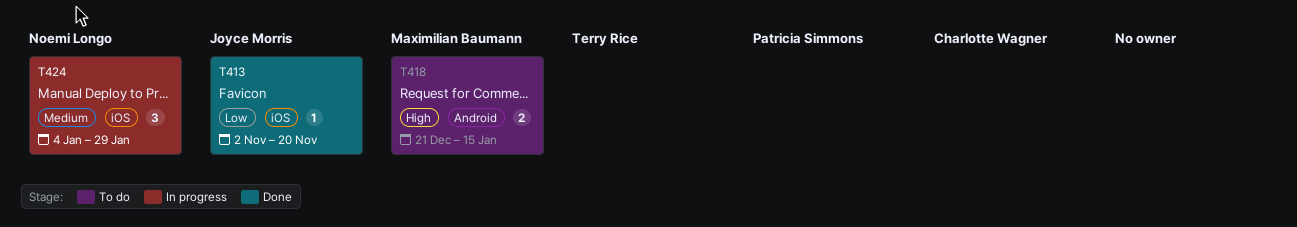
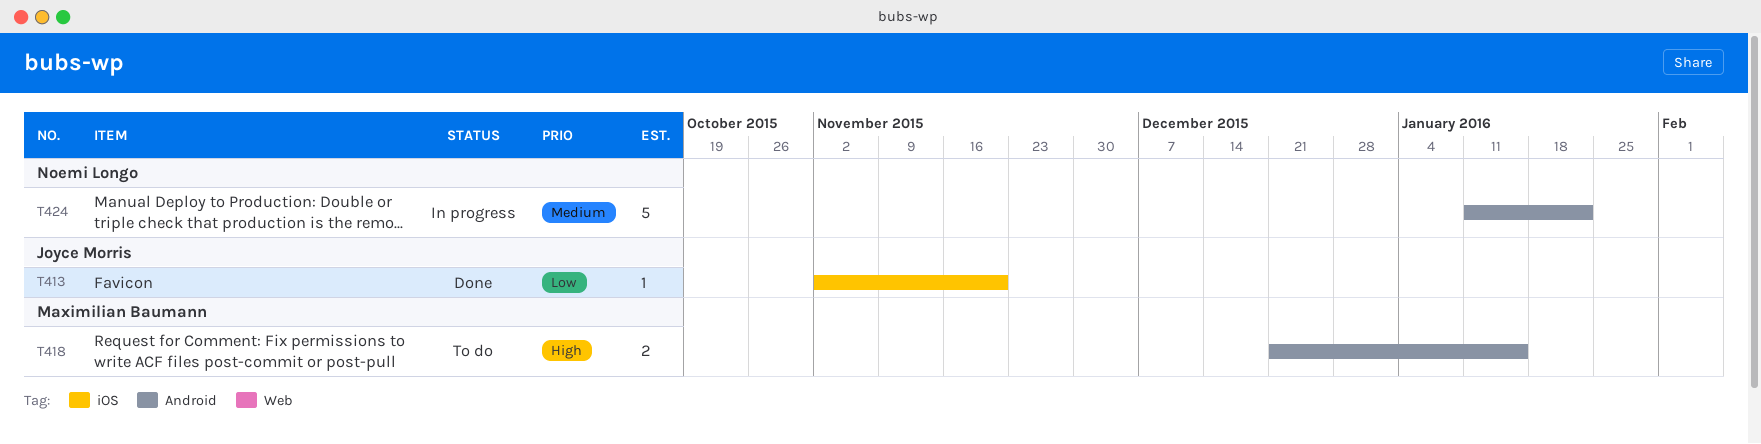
T424, label: iOS -> Android
T424, estimate: 3 -> 5
T424, start: Jan 4 -> Jan 11
T424, due: Jan 29 -> Jan 22

